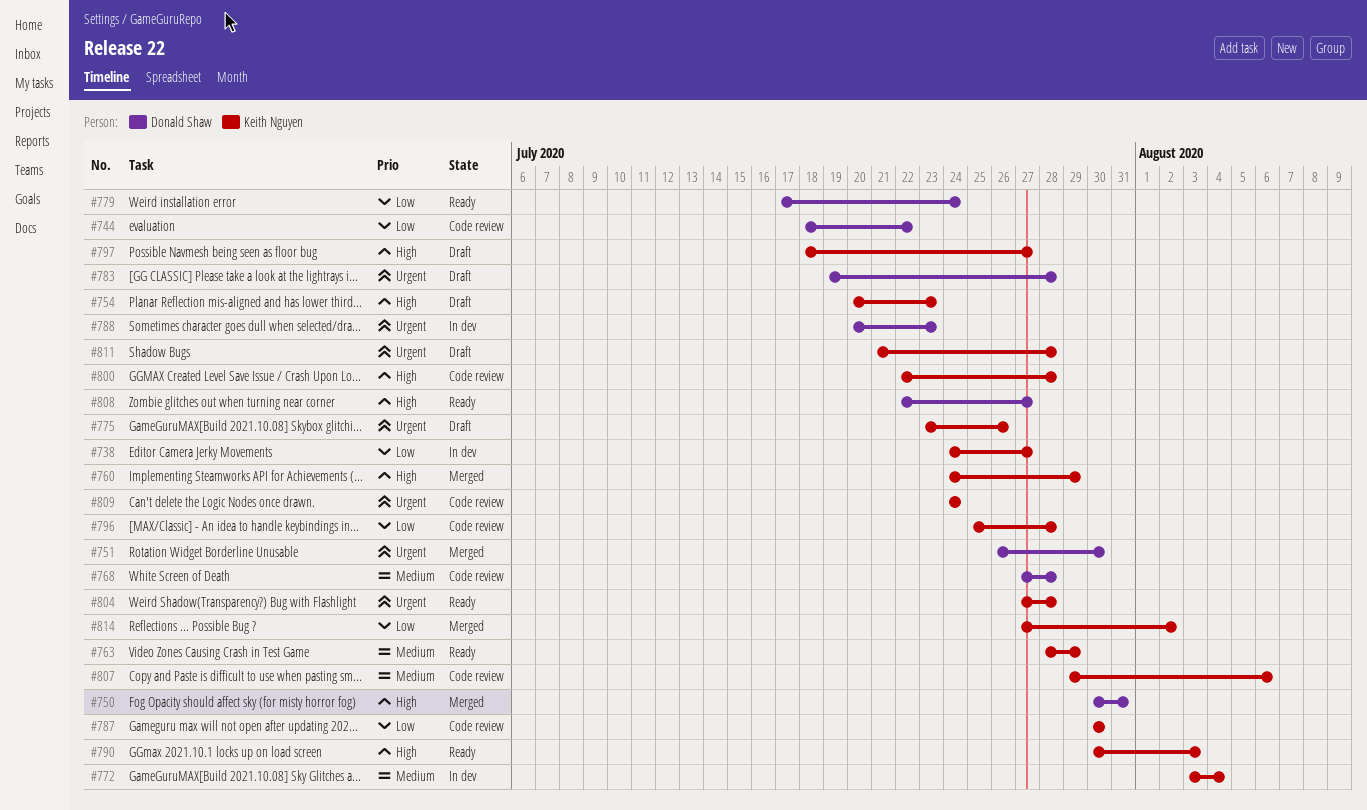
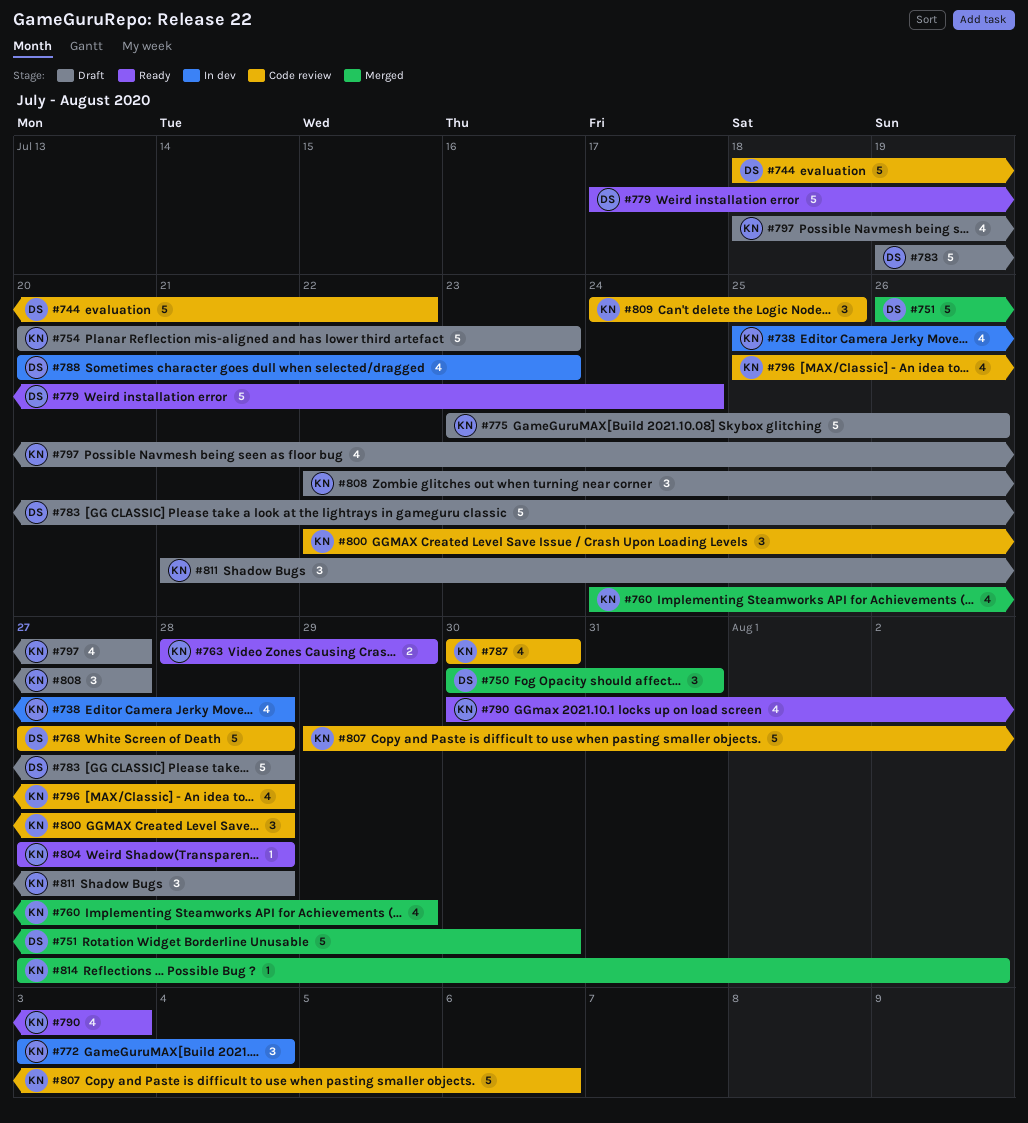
#738, start: Jul 24 -> Jul 25
#738, due: Jul 27 -> Jul 28
#808, status: Ready -> Draft
#808, owner: Donald Shaw -> Keith Nguyen
#809, due: Jul 24 -> Jul 25

